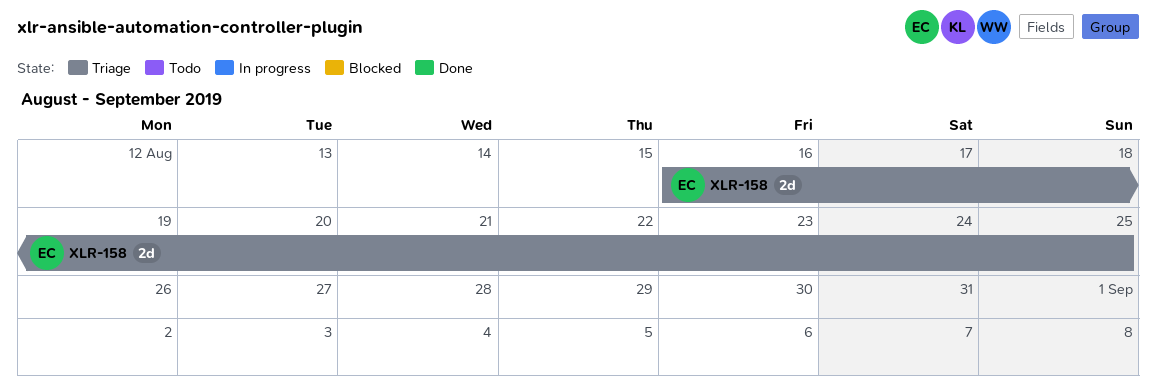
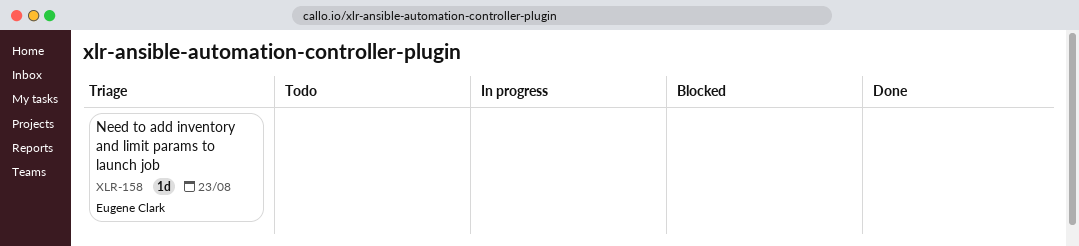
XLR-158, estimate: 2d -> 1d
XLR-158, due: Aug 25 -> Aug 23

